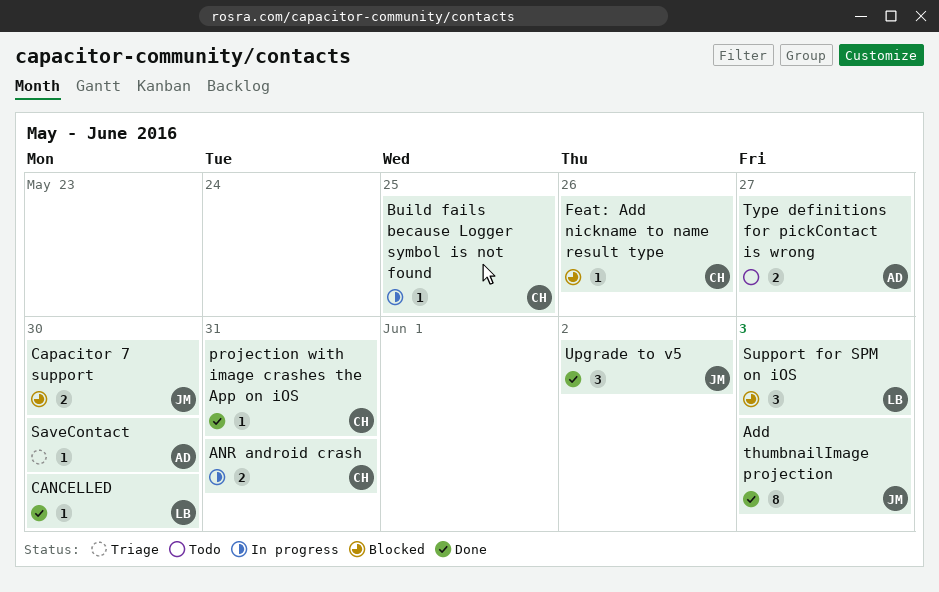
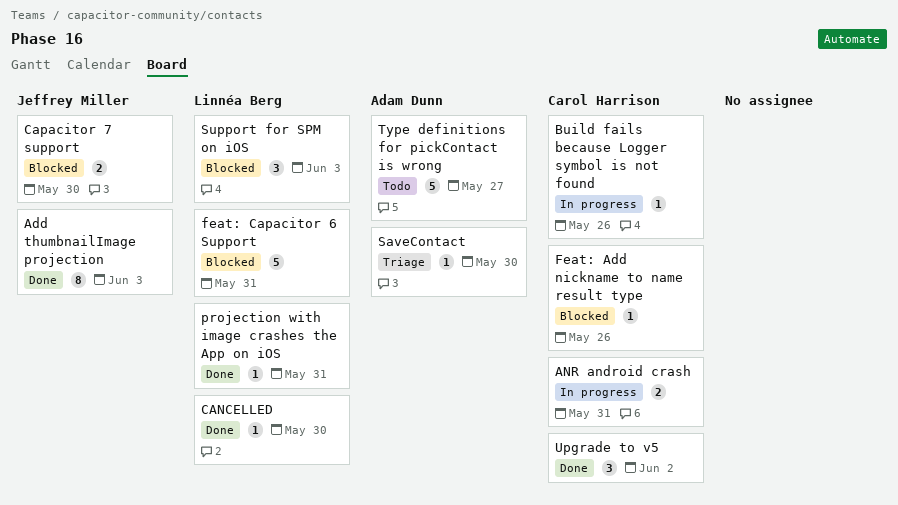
Build fails because Logger symbol is not found, due: May 25 -> May 26
feat: Capacitor 6 Support: none -> present
projection with image crashes the App on iOS, owner: Carol Harrison -> Linnéa Berg
Type definitions for pickContact is wrong, estimate: 2 -> 5
Upgrade to v5, owner: Jeffrey Miller -> Carol Harrison

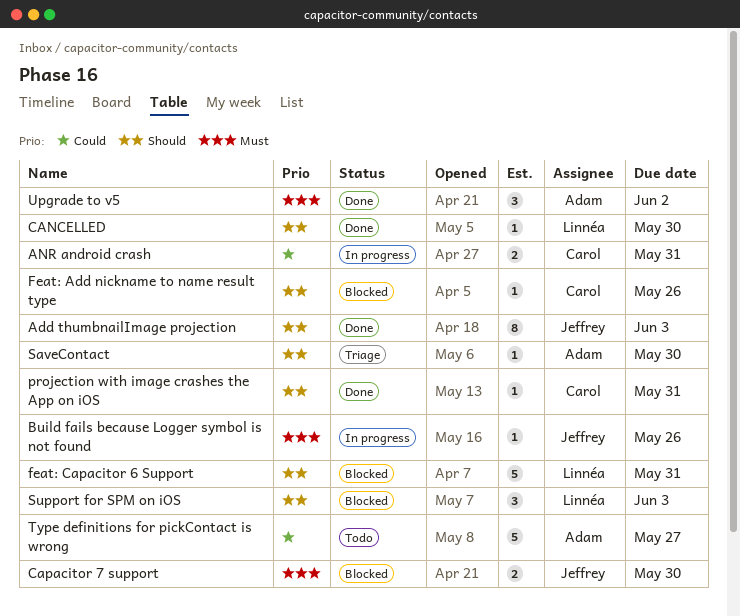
Build fails because Logger symbol is not found, owner: Carol Harrison -> Jeffrey Miller
projection with image crashes the App on iOS, owner: Linnéa Berg -> Carol Harrison
Upgrade to v5, owner: Carol Harrison -> Adam Dunn

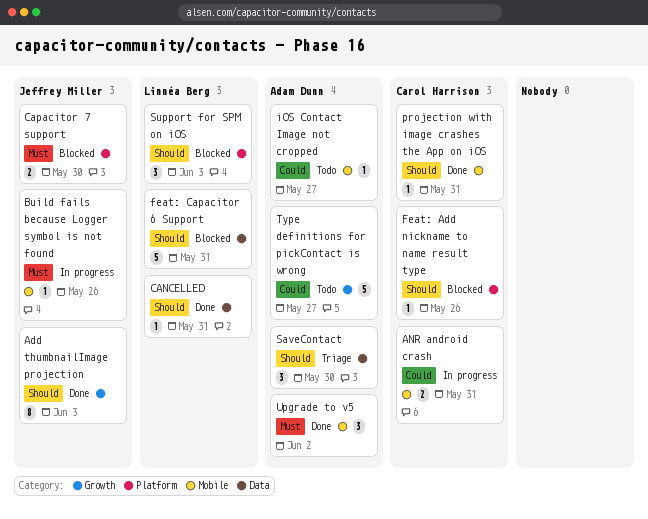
CANCELLED, due: May 30 -> May 31
iOS Contact Image not cropped: none -> present
SaveContact, estimate: 1 -> 3

